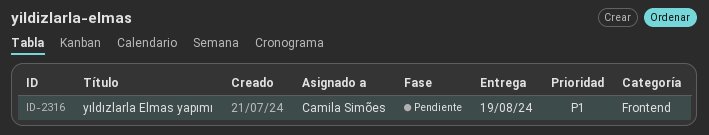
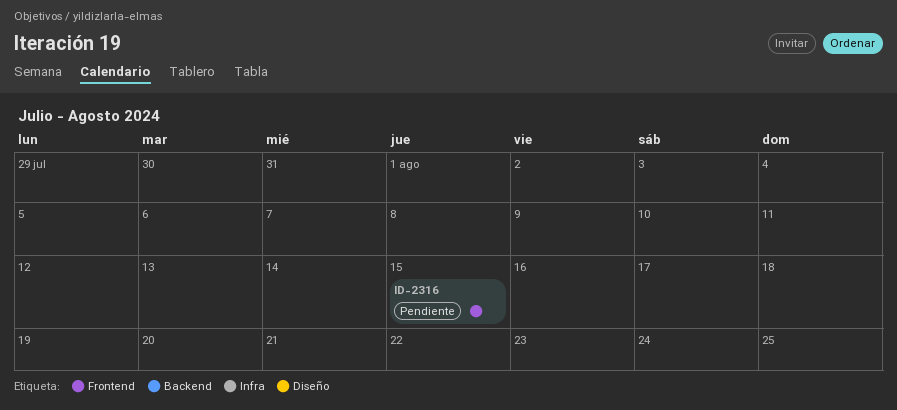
ID-2316, due: Aug 19 -> Aug 15

